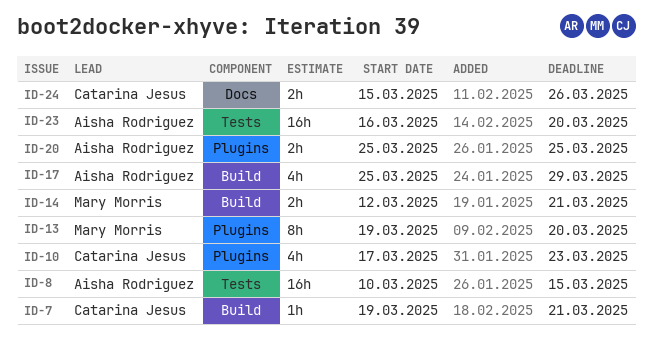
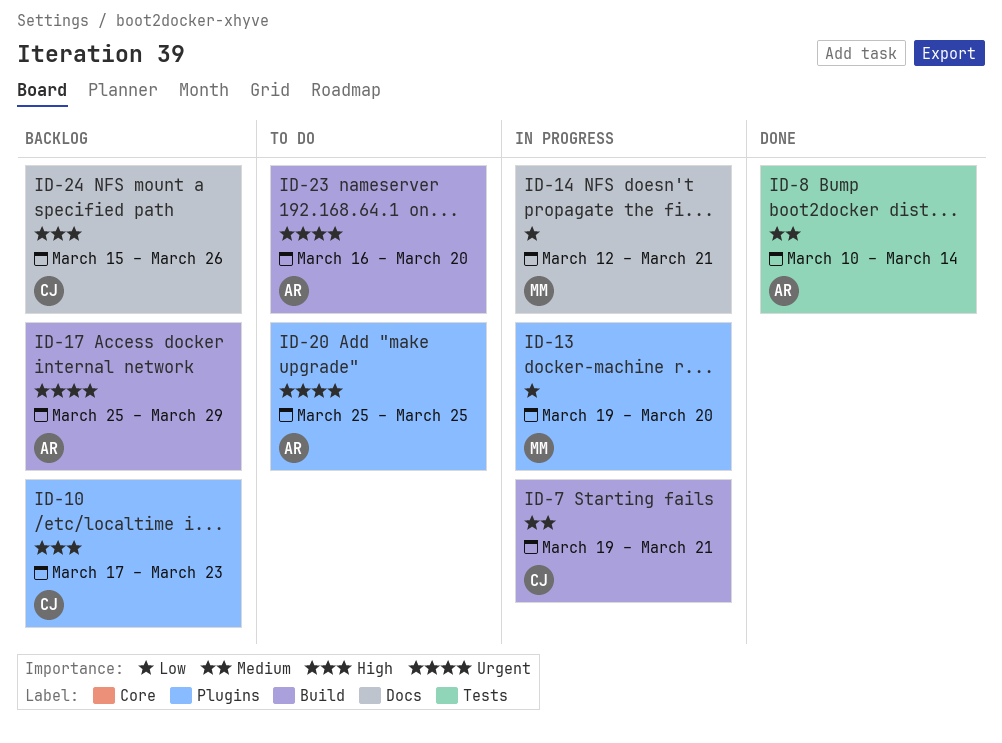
ID-8, due: Mar 15 -> Mar 14
ID-14, label: Build -> Docs
ID-23, label: Tests -> Build

